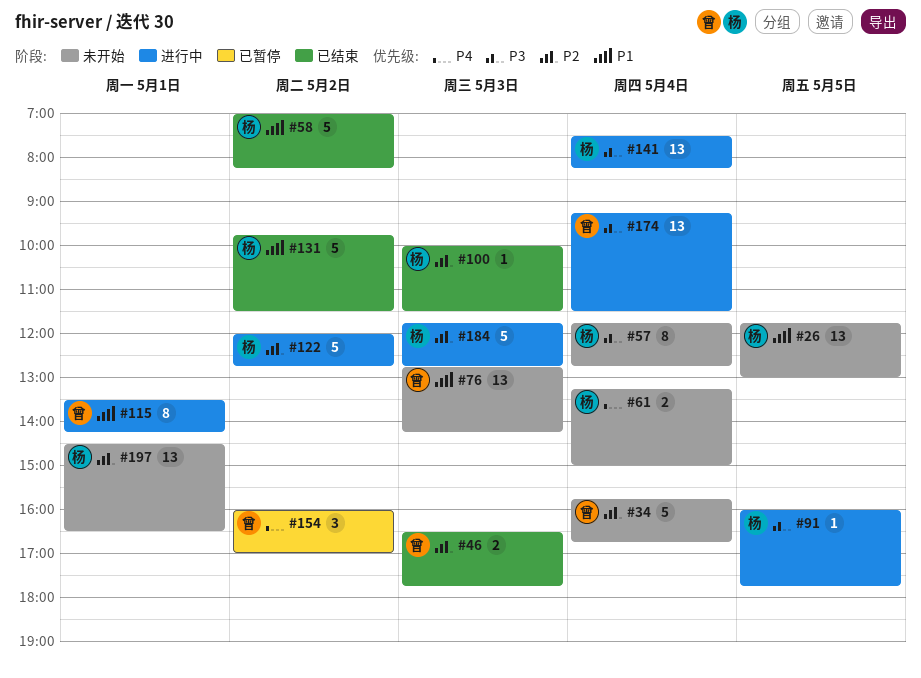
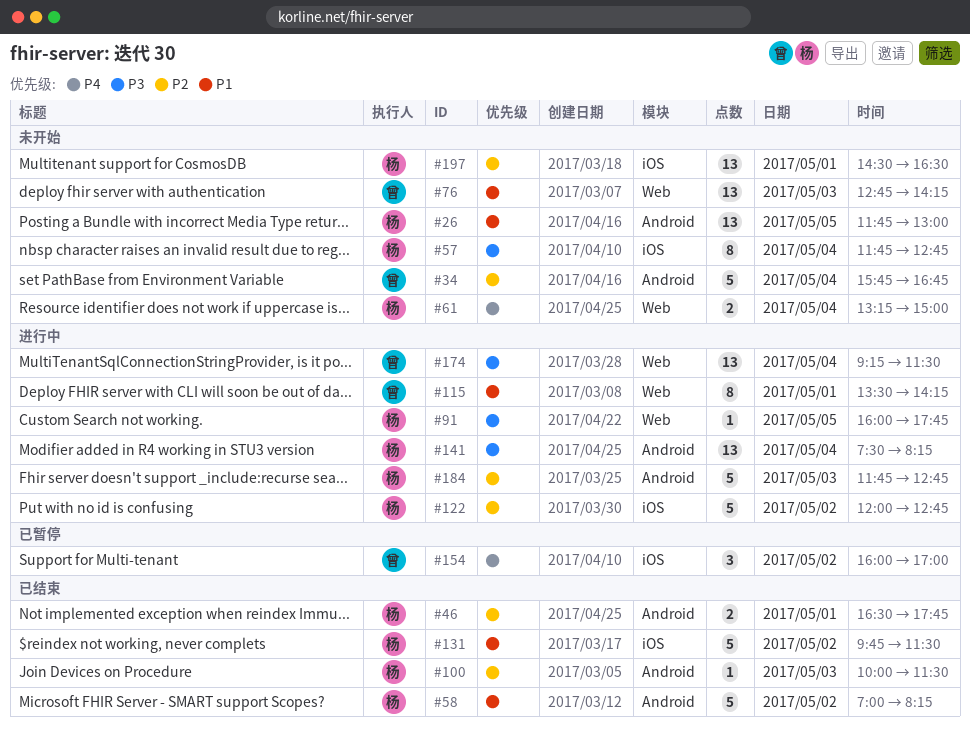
#46, owner: 曾 -> 杨
#46, day: May 3 -> May 1

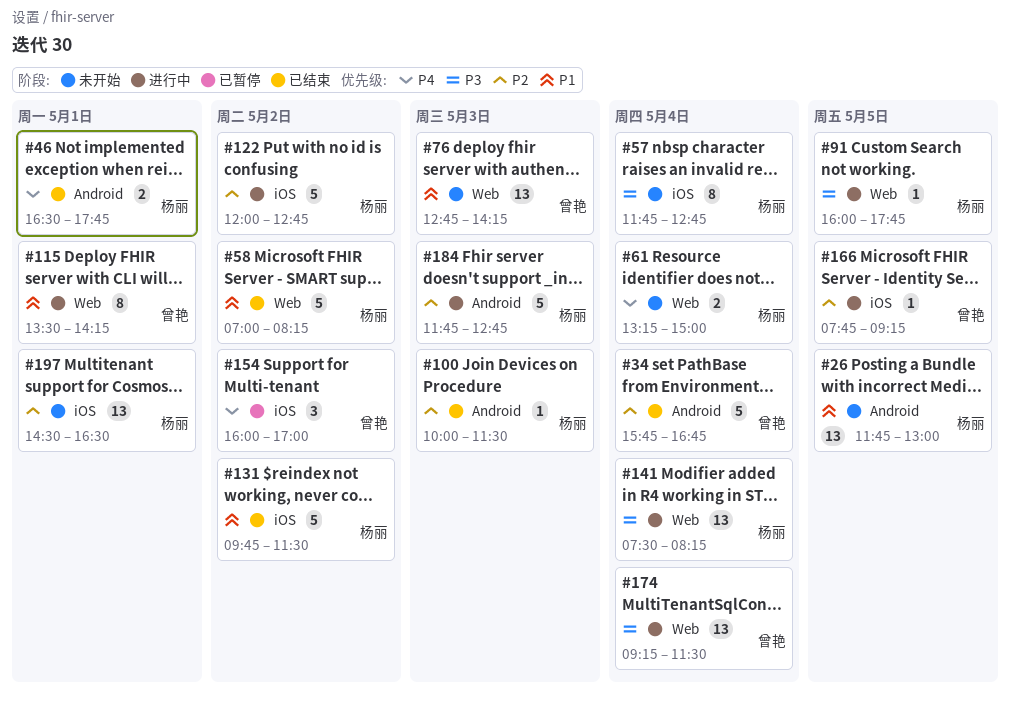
#34, status: 未开始 -> 已结束
#46, priority: P2 -> P4
#58, label: Android -> Web
#141, label: Android -> Web
#166: none -> present

